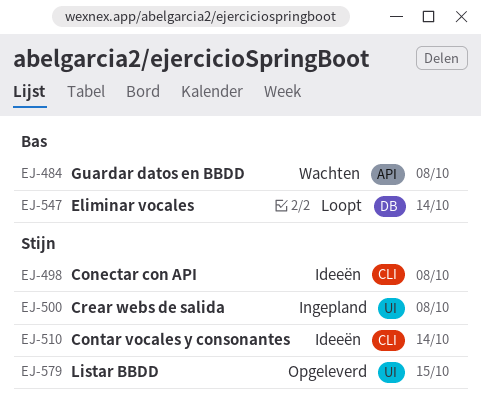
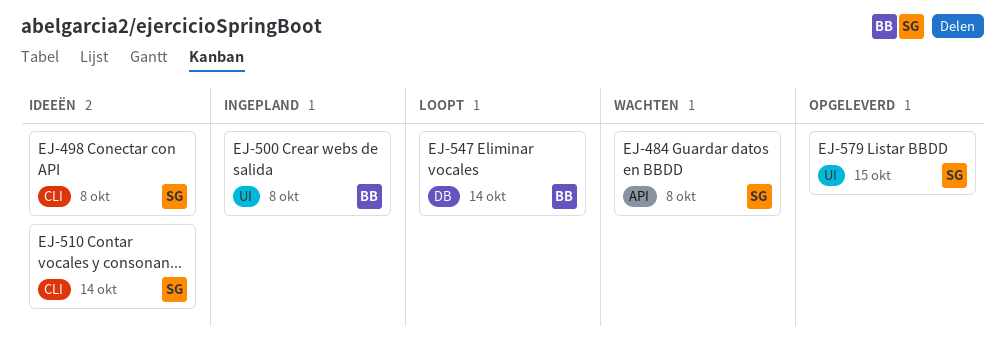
EJ-484, owner: Bas -> Stijn
EJ-500, owner: Stijn -> Bas

